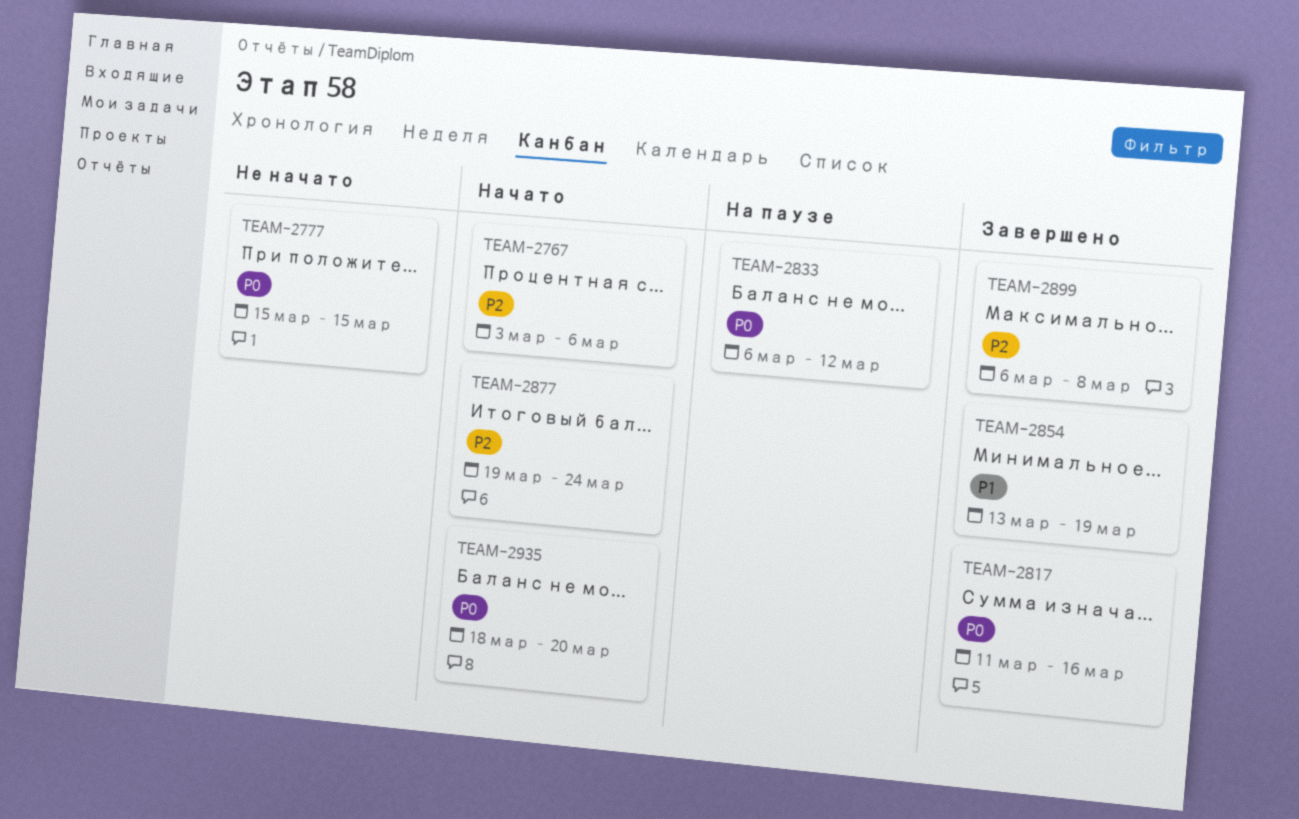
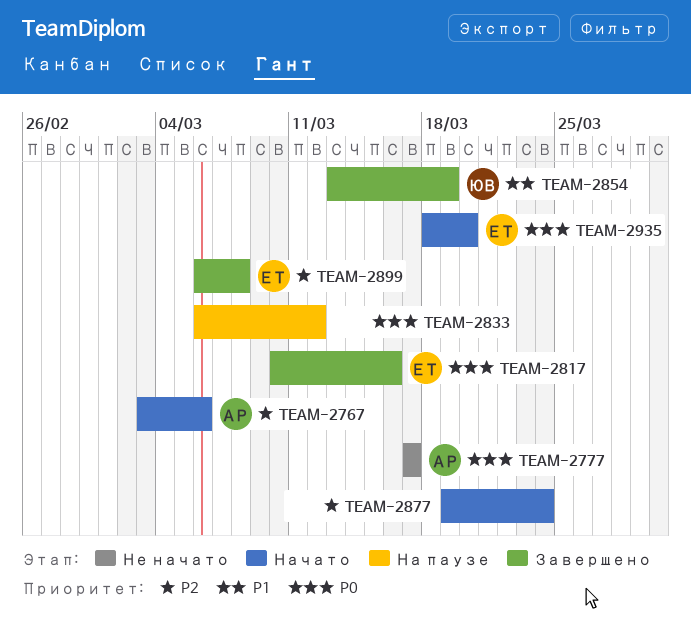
TEAM-2777, start: Mar 15 -> Mar 17
TEAM-2777, due: Mar 15 -> Mar 17
TEAM-2817, start: Mar 11 -> Mar 10

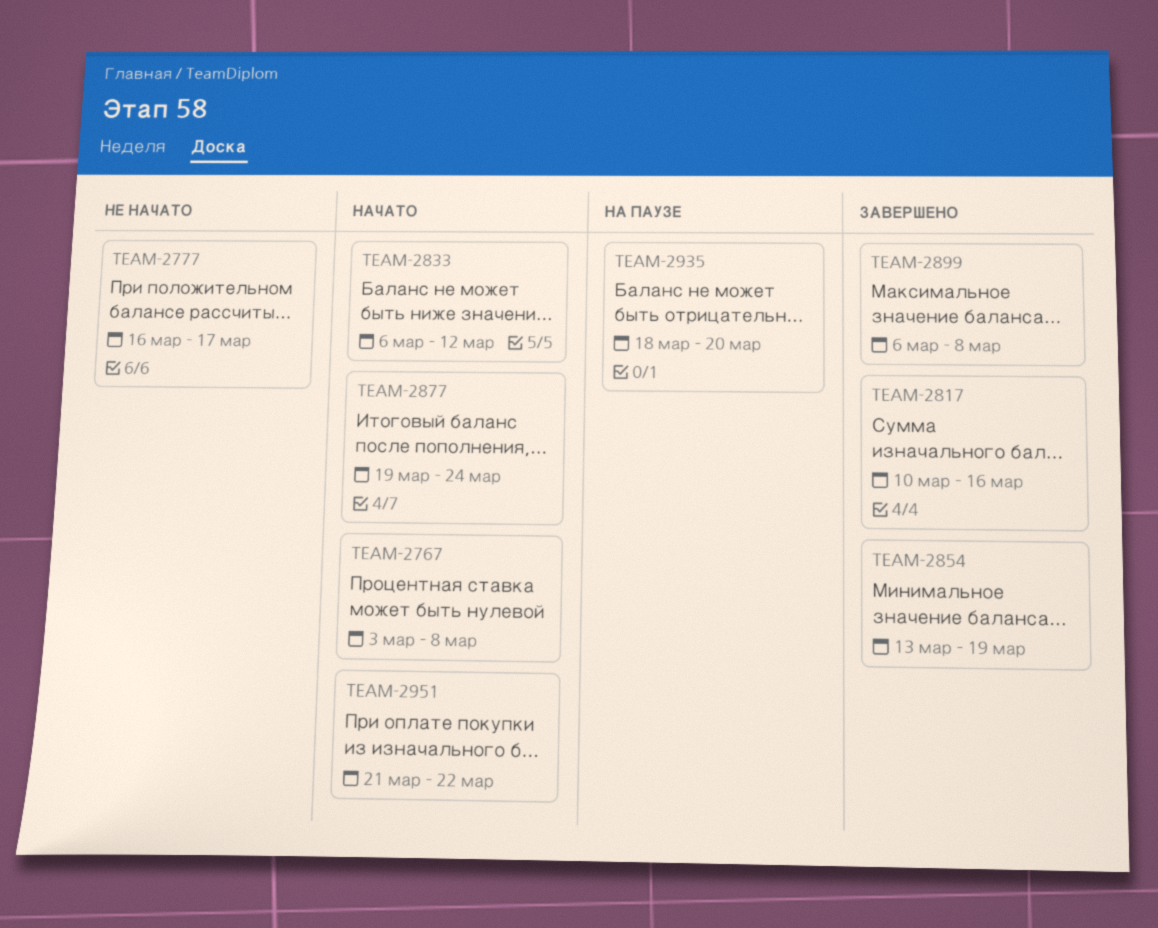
TEAM-2767, due: Mar 6 -> Mar 8
TEAM-2777, start: Mar 17 -> Mar 16
TEAM-2833, status: На паузе -> Начато
TEAM-2935, status: Начато -> На паузе
TEAM-2951: none -> present

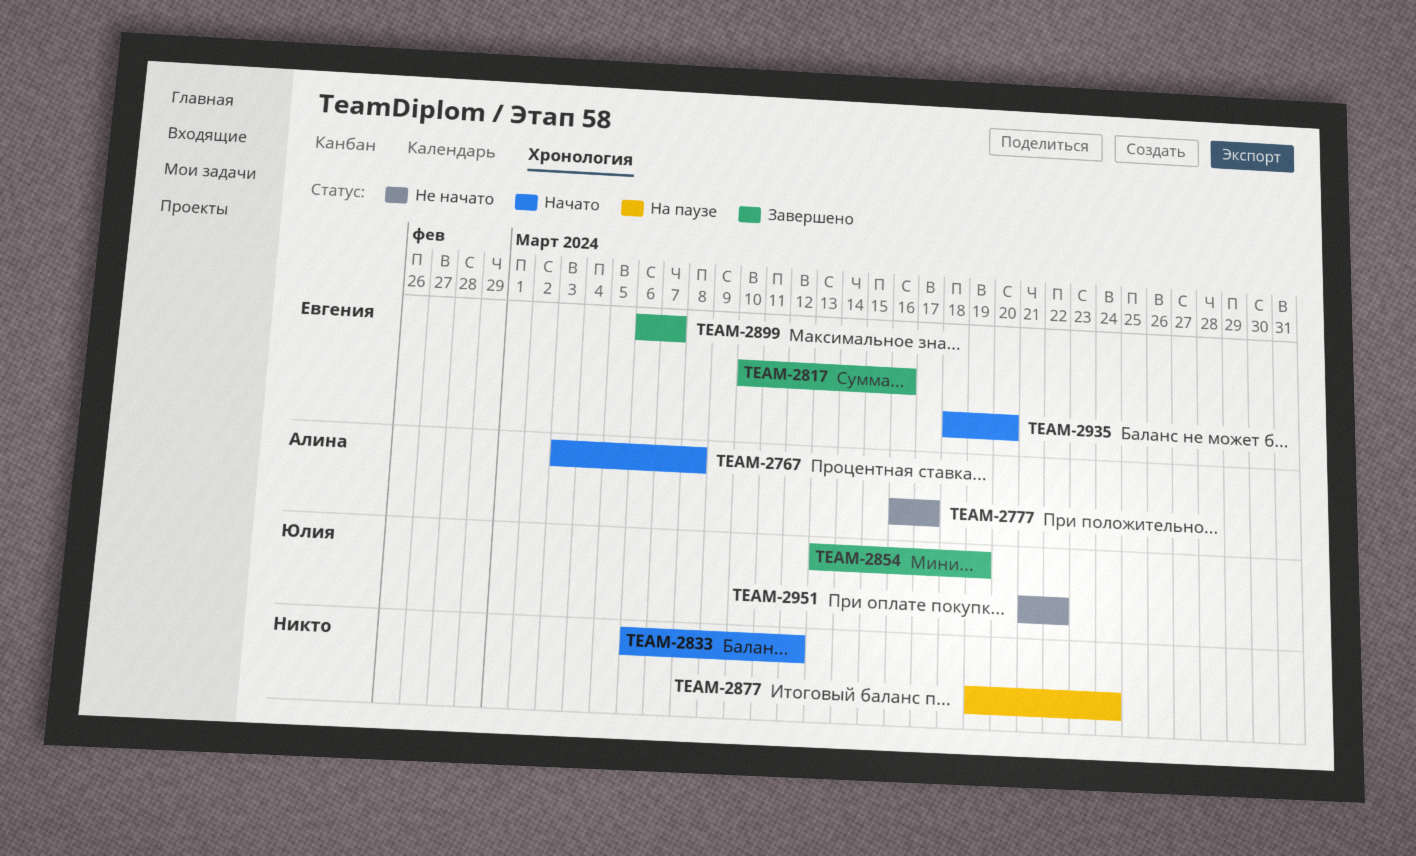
TEAM-2877, status: Начато -> На паузе
TEAM-2899, due: Mar 8 -> Mar 7
TEAM-2935, status: На паузе -> Начато
TEAM-2951, status: Начато -> Не начато

